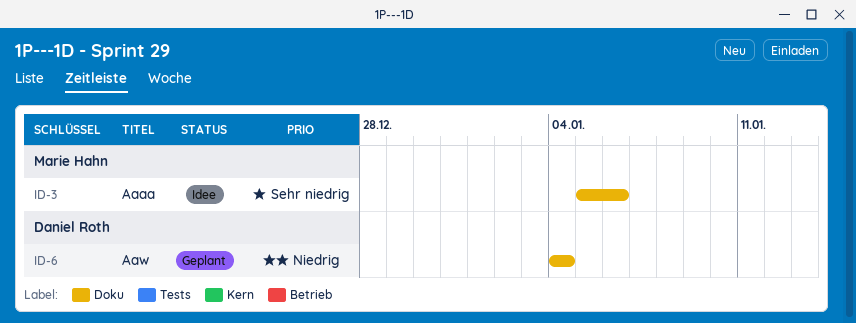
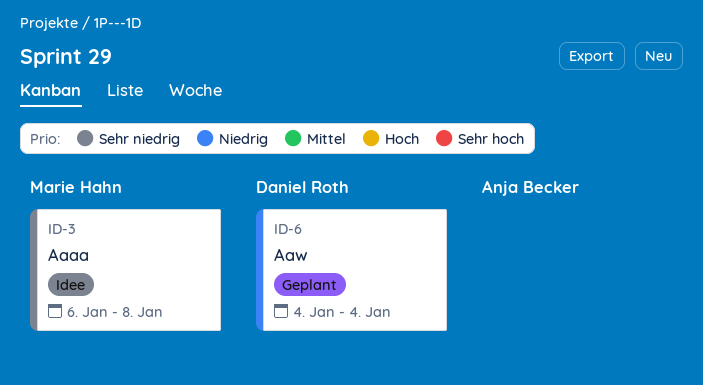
ID-3, start: Jan 5 -> Jan 6
ID-3, due: Jan 6 -> Jan 8

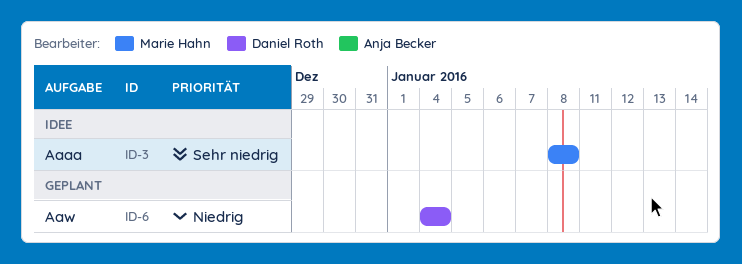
ID-3, start: Jan 6 -> Jan 8

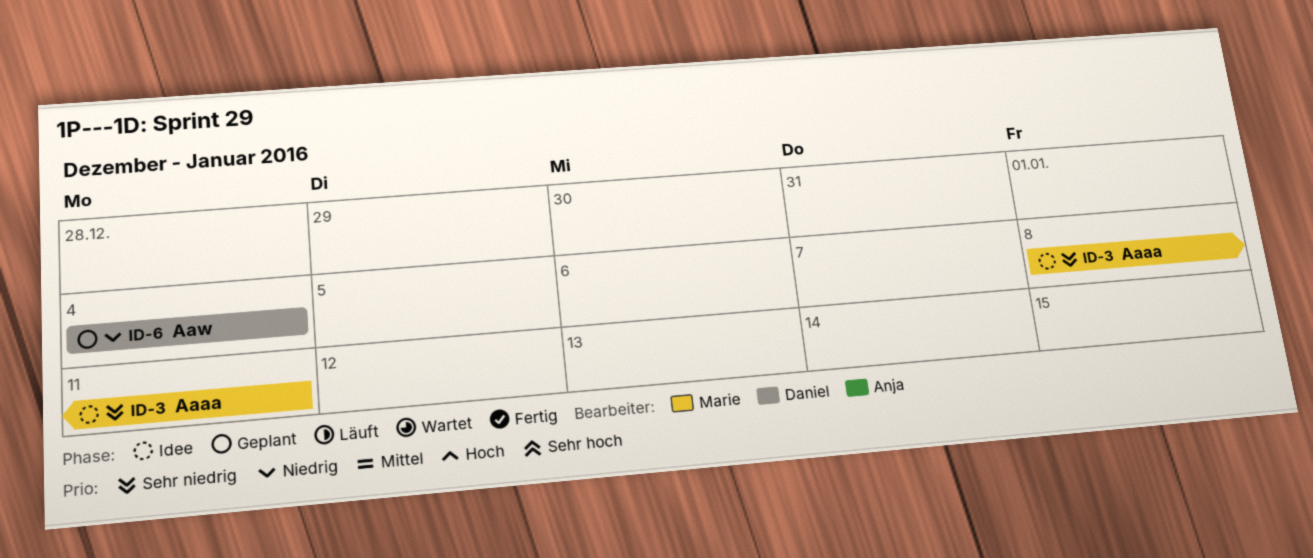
ID-3, due: Jan 8 -> Jan 11

